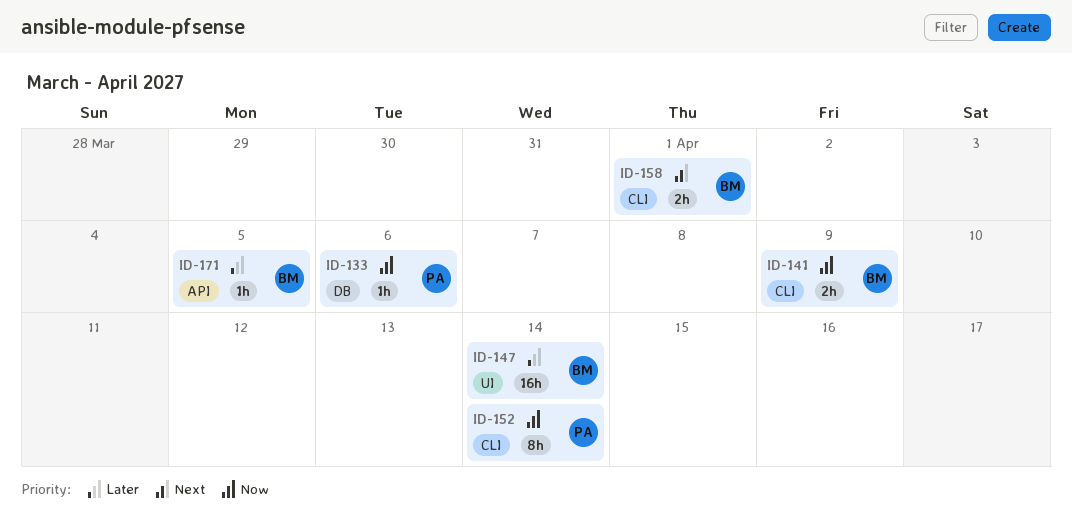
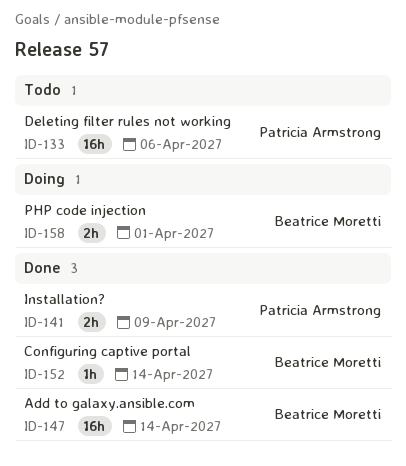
ID-133, estimate: 1h -> 16h
ID-141, owner: Beatrice Moretti -> Patricia Armstrong
ID-152, owner: Patricia Armstrong -> Beatrice Moretti
ID-152, estimate: 8h -> 1h
ID-171: present -> none

